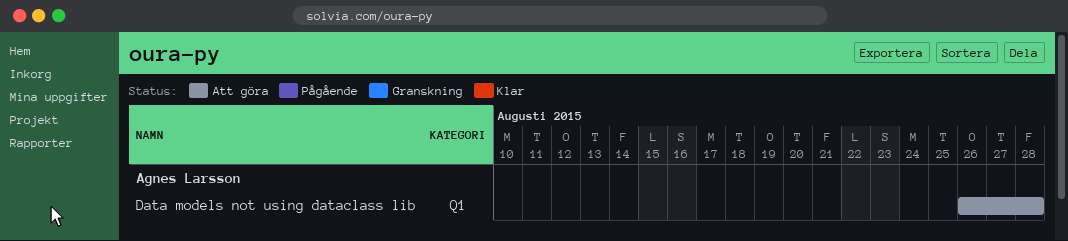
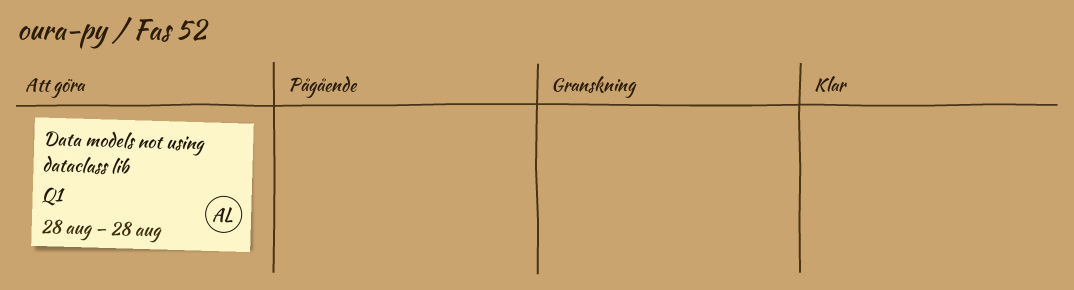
Data models not using dataclass lib, start: Aug 26 -> Aug 28

